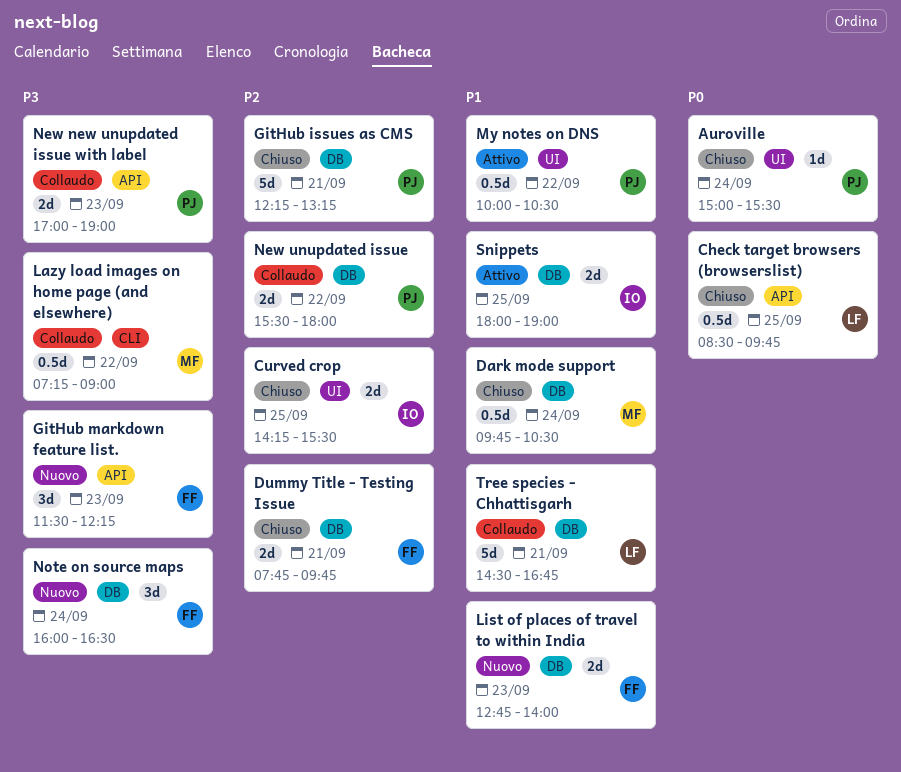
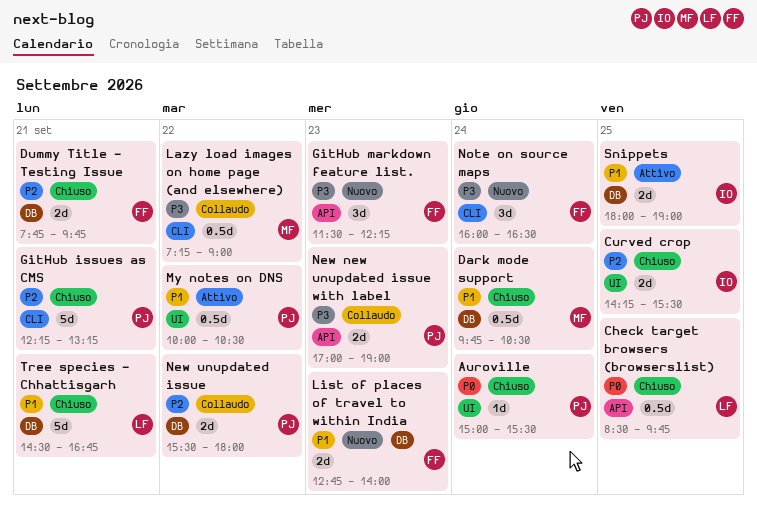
GitHub issues as CMS, label: DB -> CLI
Note on source maps, label: DB -> CLI
Tree species - Chhattisgarh, status: Collaudo -> Chiuso

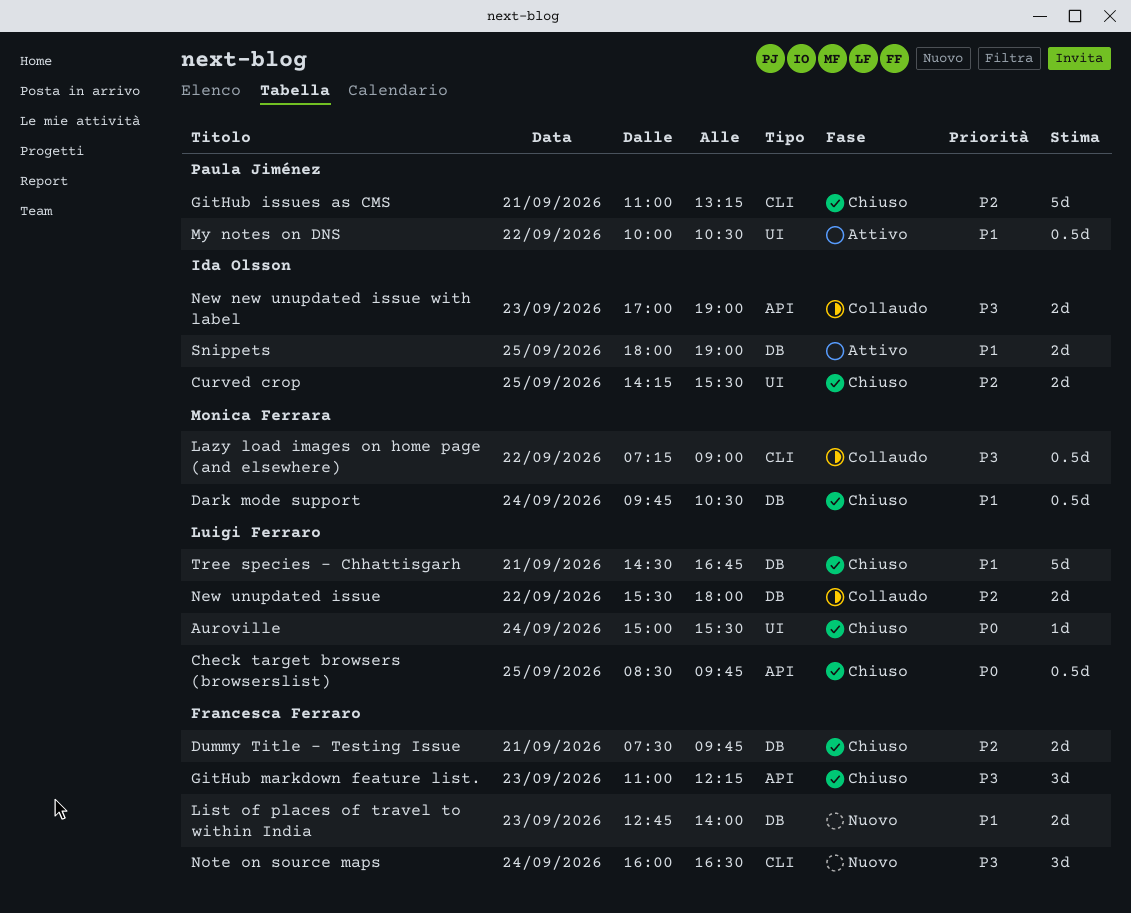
Auroville, owner: Paula Jiménez -> Luigi Ferraro
Dummy Title - Testing Issue, begins: 07:45 -> 07:30
GitHub issues as CMS, begins: 12:15 -> 11:00
GitHub markdown feature list., status: Nuovo -> Chiuso
GitHub markdown feature list., begins: 11:30 -> 11:00
New new unupdated issue with label, owner: Paula Jiménez -> Ida Olsson
New unupdated issue, owner: Paula Jiménez -> Luigi Ferraro

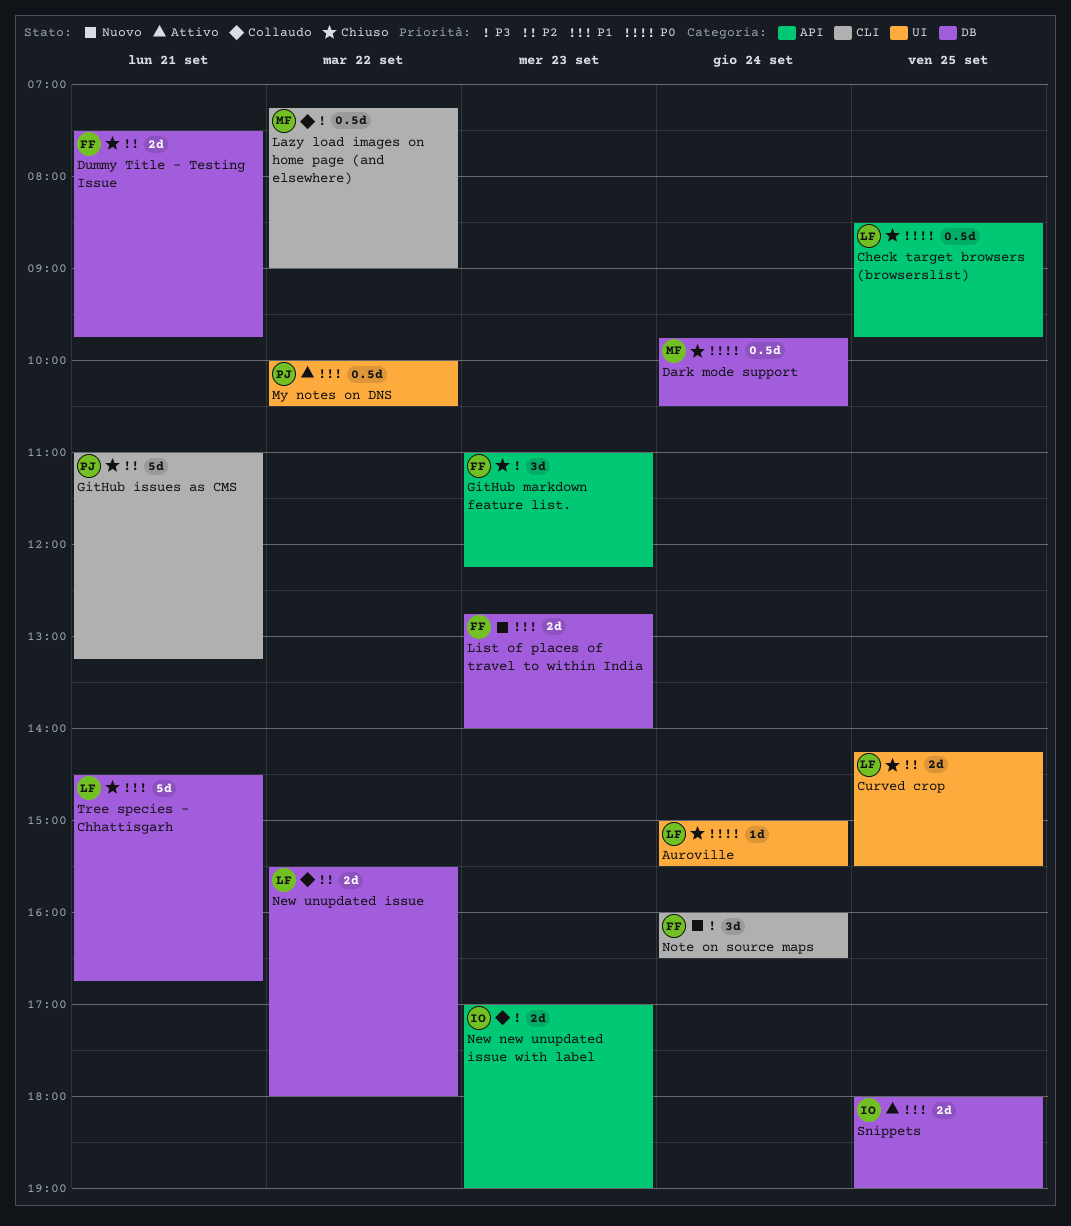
Curved crop, owner: Ida Olsson -> Luigi Ferraro
Dark mode support, priority: P1 -> P0

